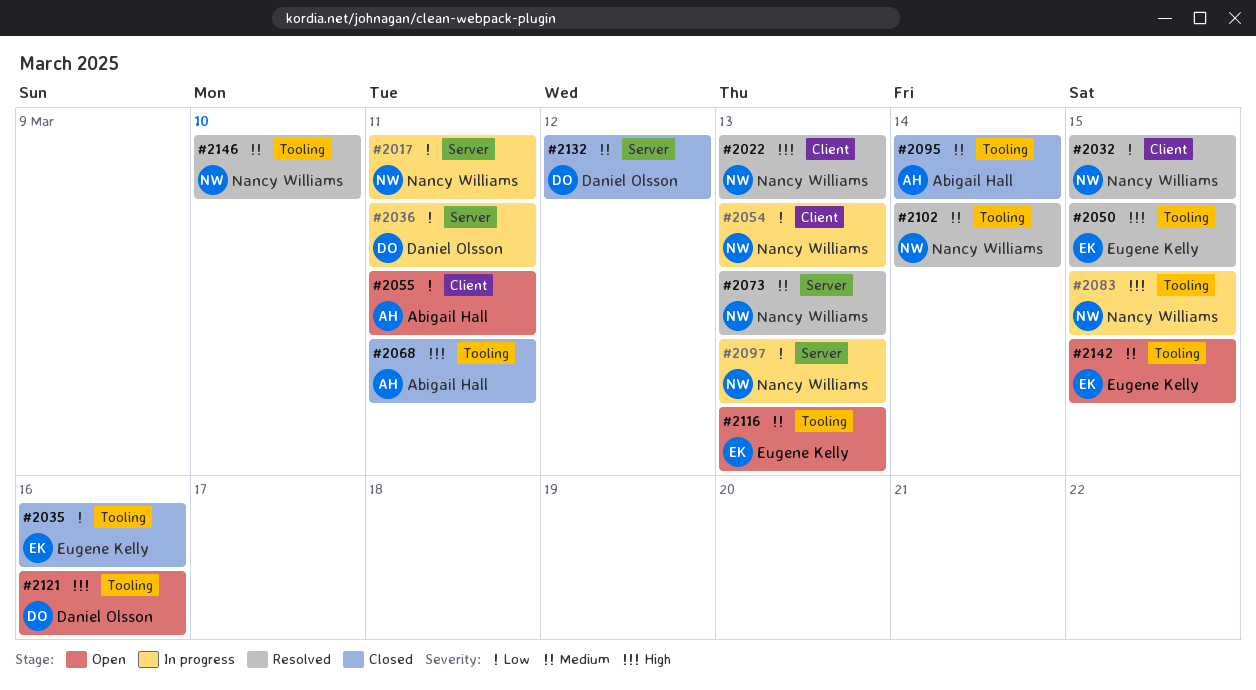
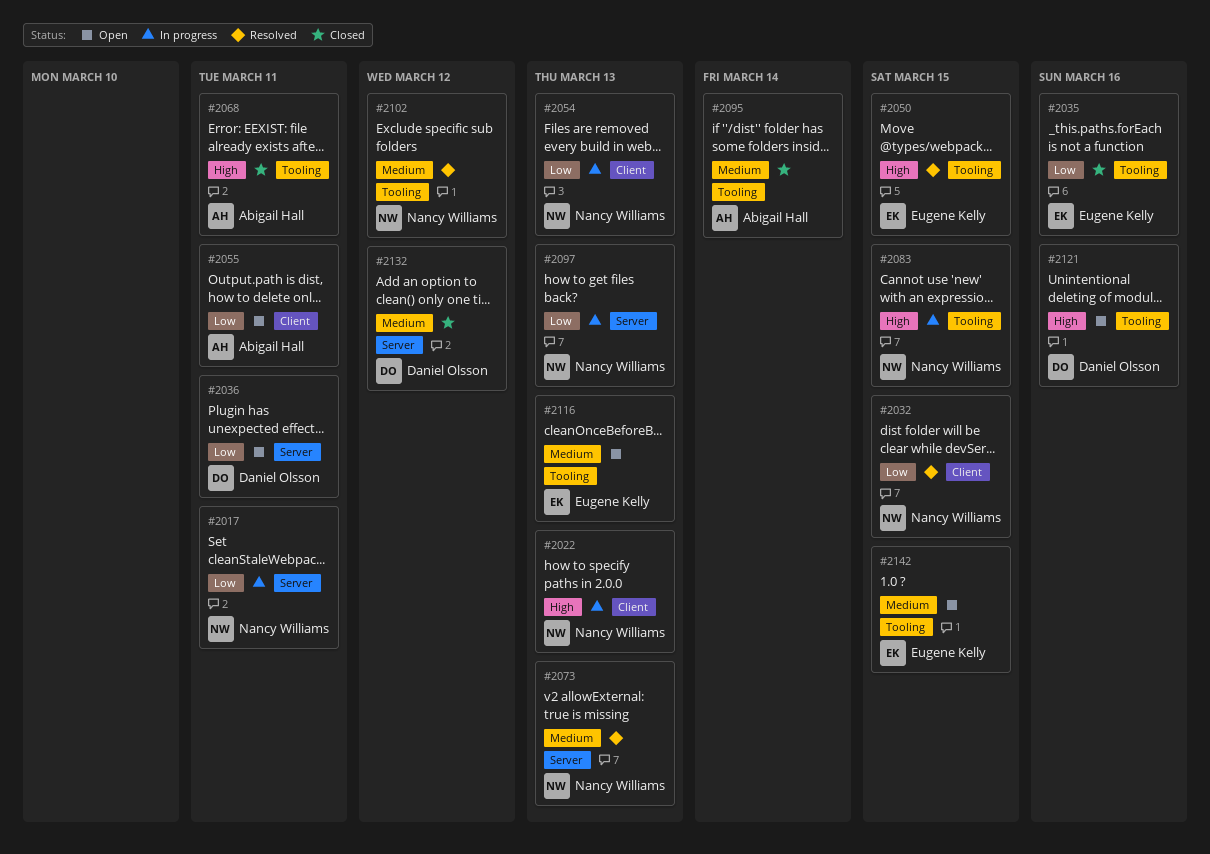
#2022, status: Resolved -> In progress
#2036, status: In progress -> Open
#2102, due: Mar 14 -> Mar 12
#2146: present -> none

